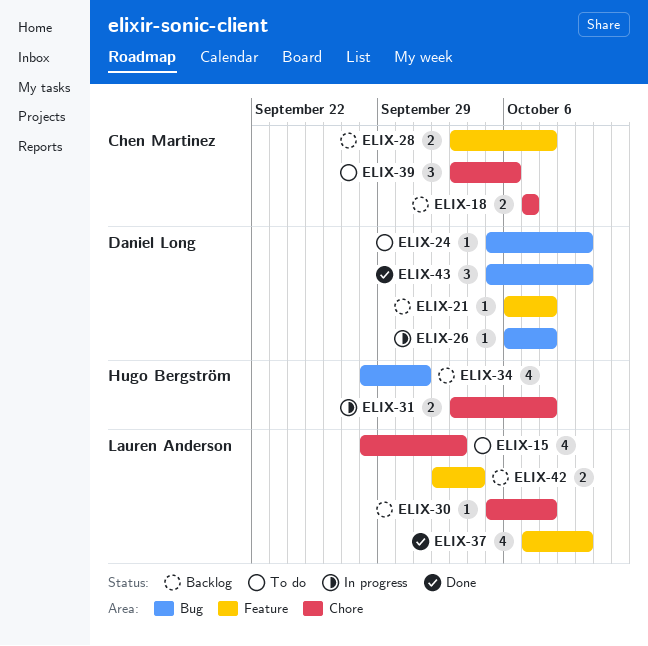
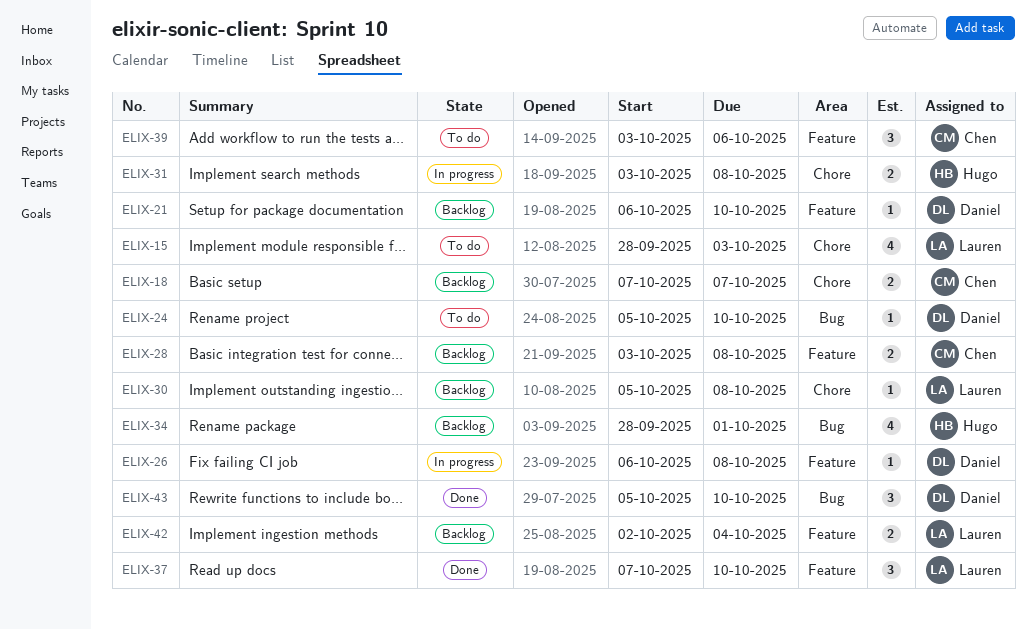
ELIX-21, due: Oct 8 -> Oct 10
ELIX-26, label: Bug -> Feature
ELIX-37, estimate: 4 -> 3
ELIX-39, label: Chore -> Feature

